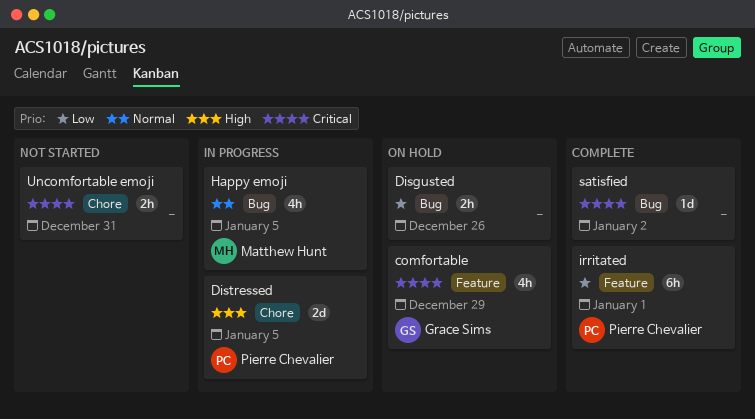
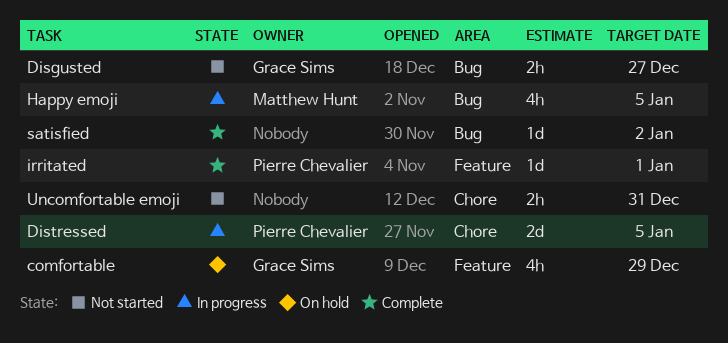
Disgusted, status: On hold -> Not started
Disgusted, owner: none -> Grace Sims
Disgusted, due: Dec 26 -> Dec 27
irritated, estimate: 6h -> 1d

